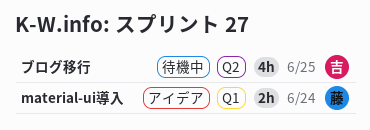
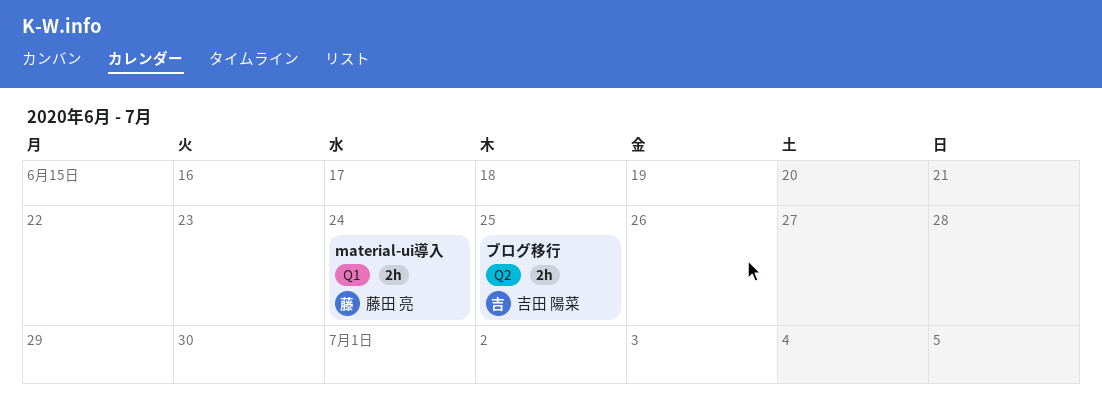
ブログ移行, estimate: 4h -> 2h

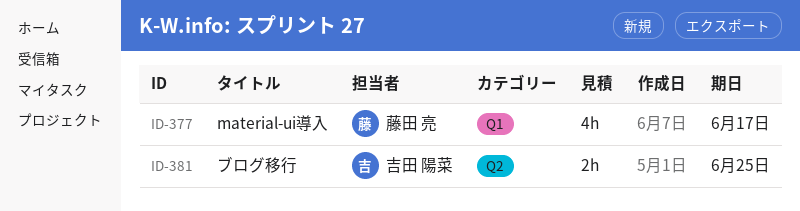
material-ui導入, estimate: 2h -> 4h
material-ui導入, due: Jun 24 -> Jun 17

